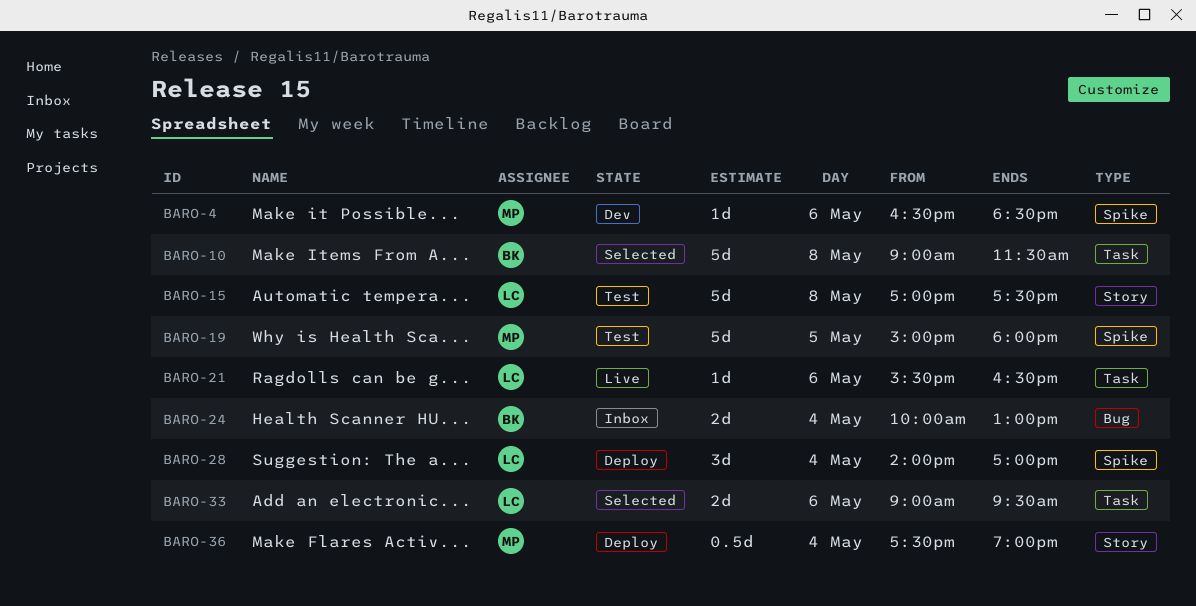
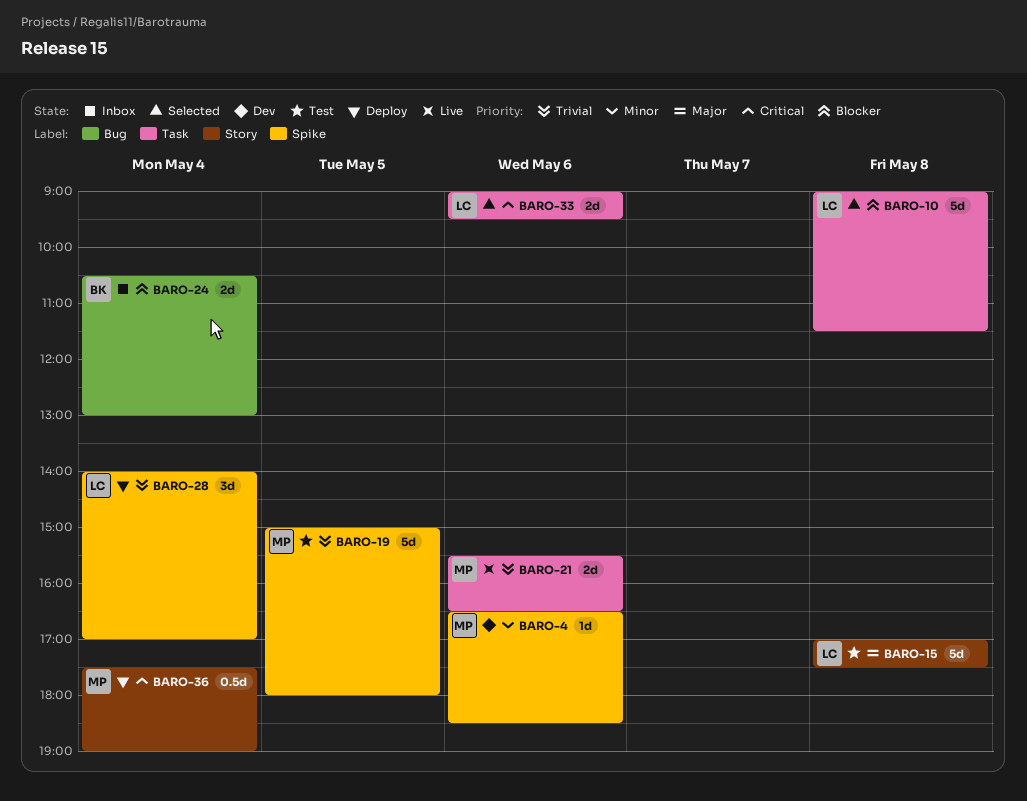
BARO-10, owner: BK -> LC
BARO-21, owner: LC -> MP
BARO-21, estimate: 1d -> 2d
BARO-24, begins: 10:00 -> 10:30

